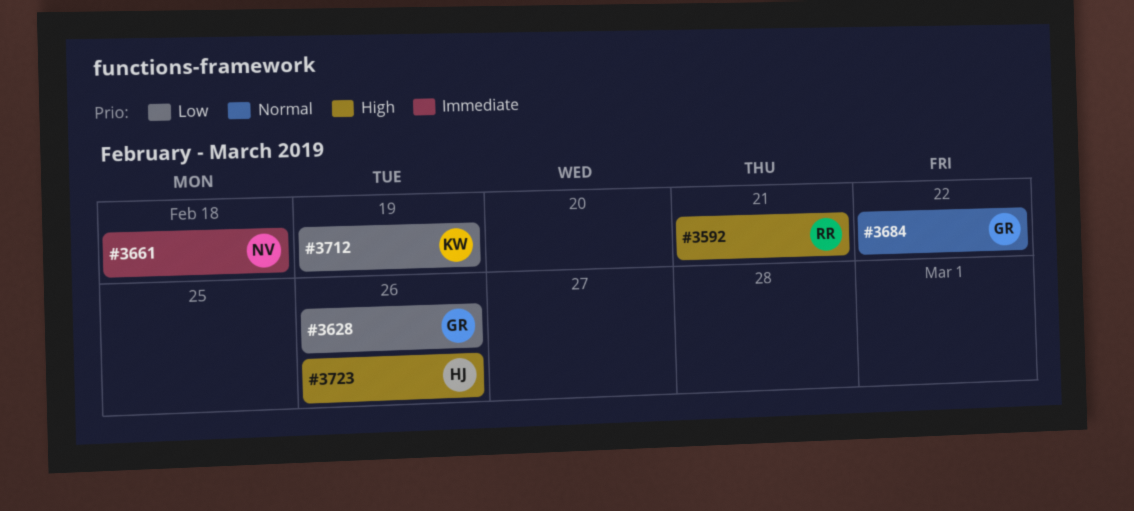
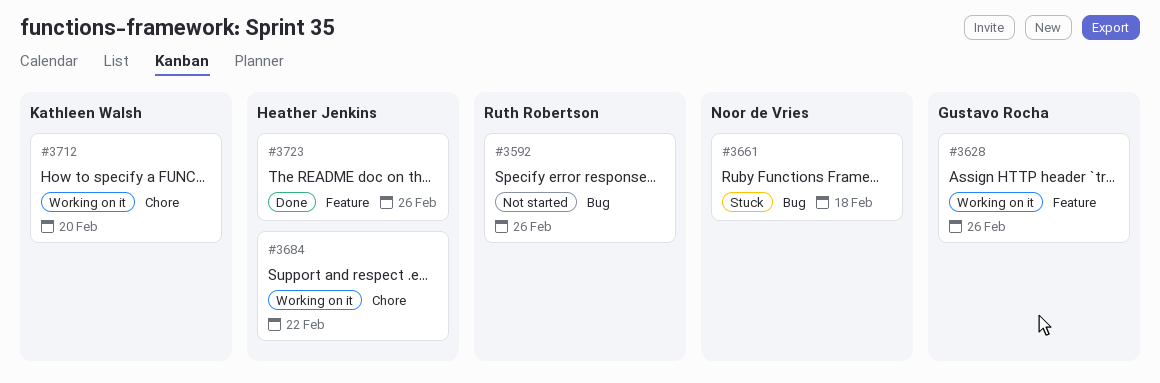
#3592, due: Feb 21 -> Feb 26
#3684, owner: Gustavo Rocha -> Heather Jenkins
#3712, due: Feb 19 -> Feb 20

